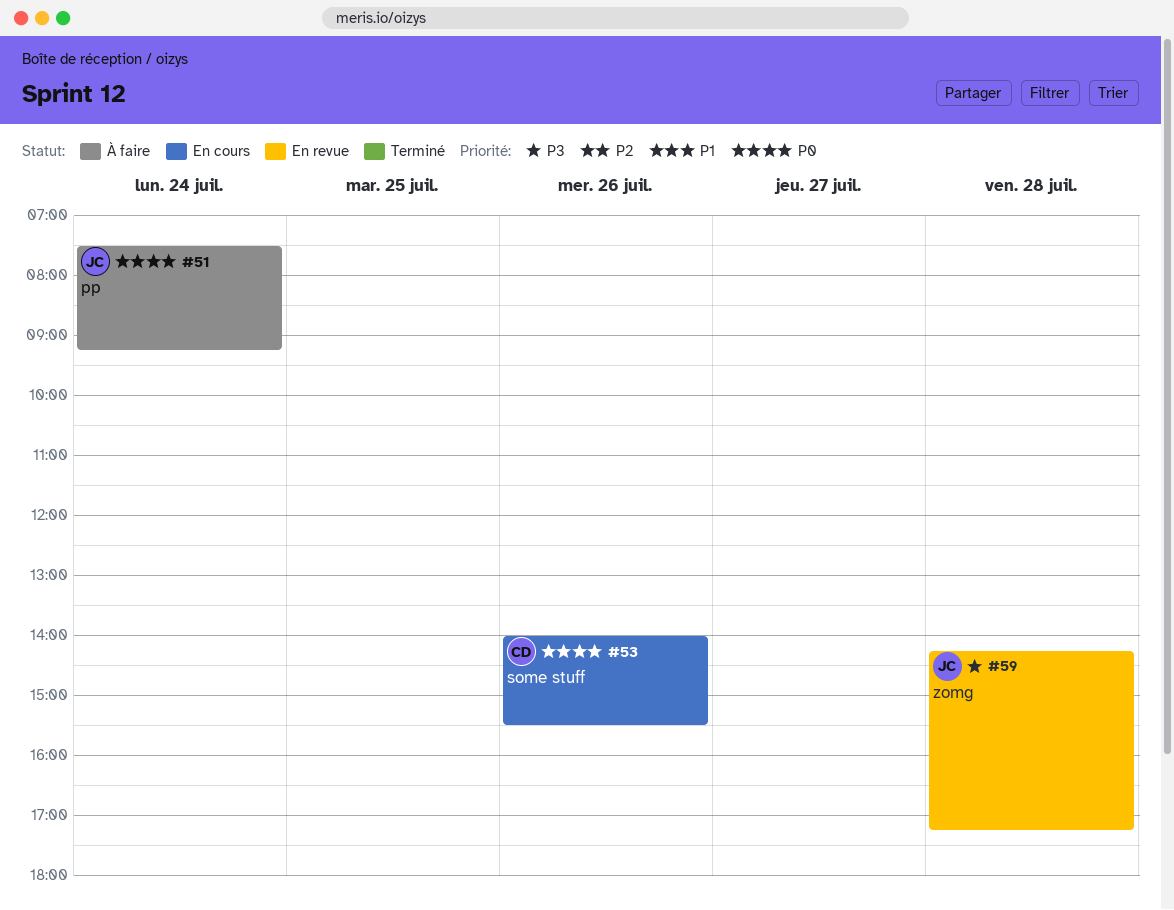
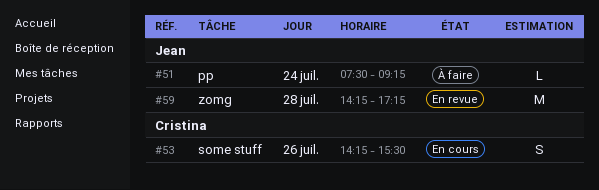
#53, begins: 14:00 -> 14:15

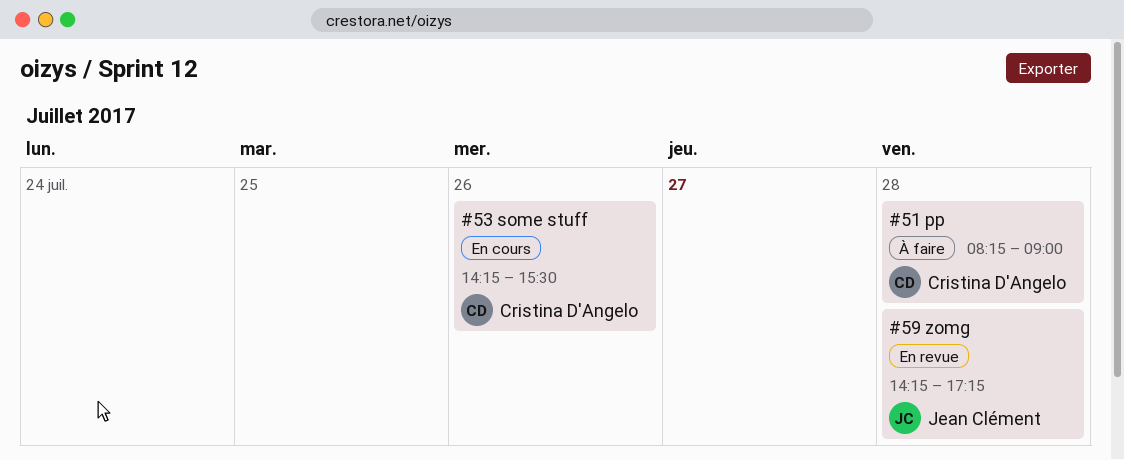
#51, owner: Jean Clément -> Cristina D'Angelo
#51, day: Jul 24 -> Jul 28
#51, begins: 07:30 -> 08:15
#51, ends: 09:15 -> 09:00

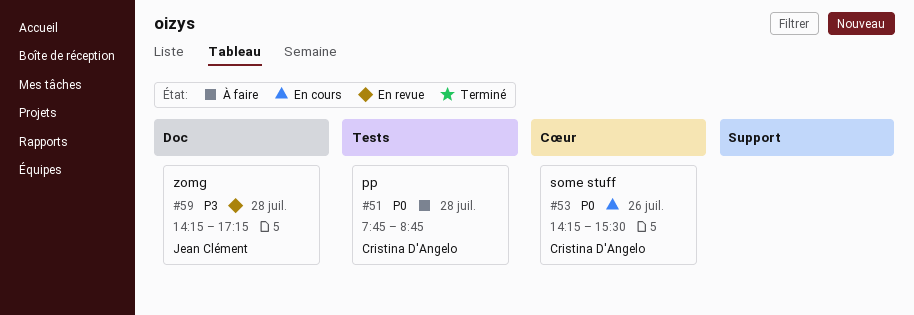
#51, begins: 08:15 -> 07:45
#51, ends: 09:00 -> 08:45

